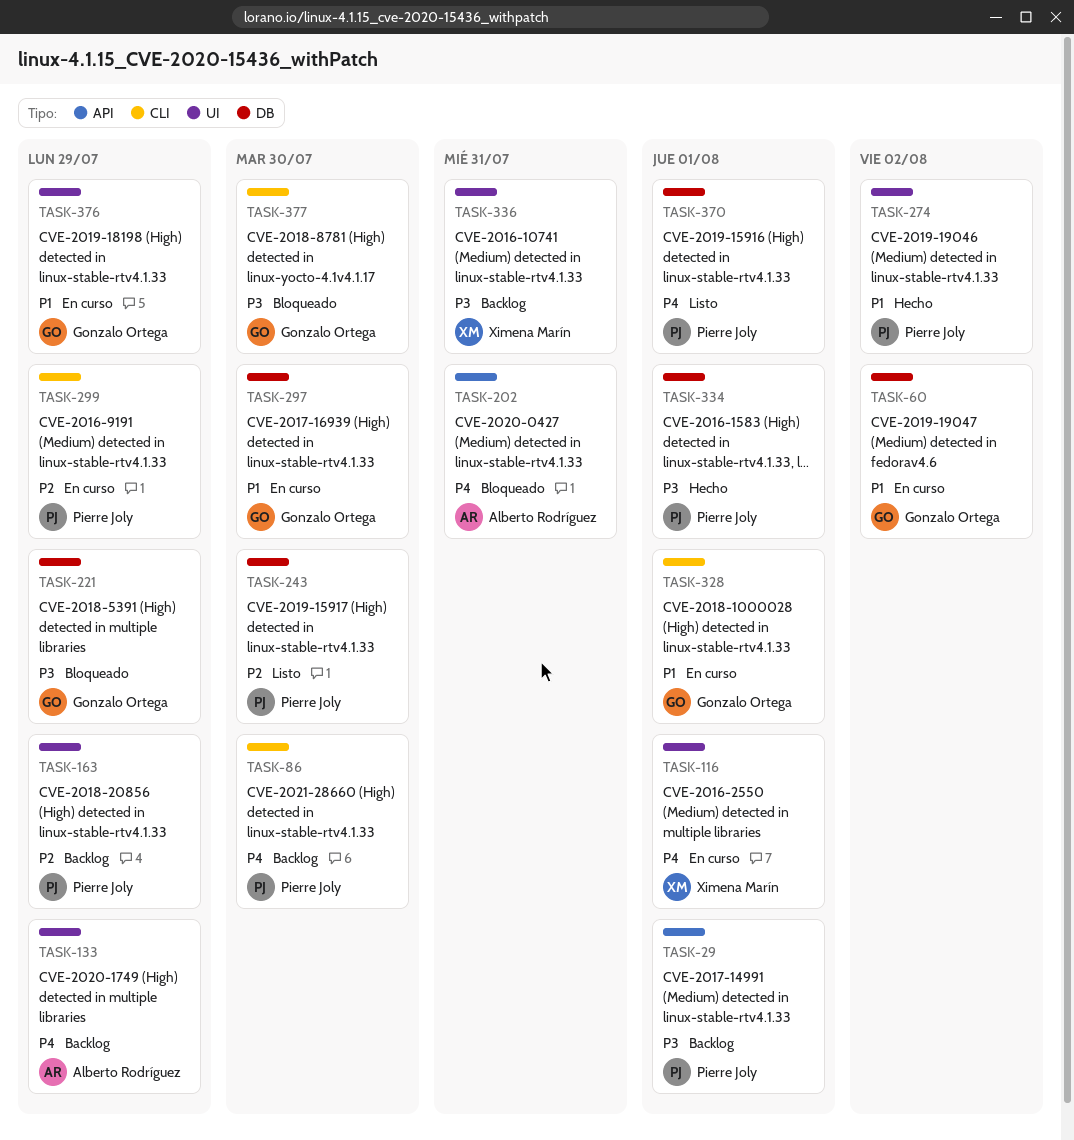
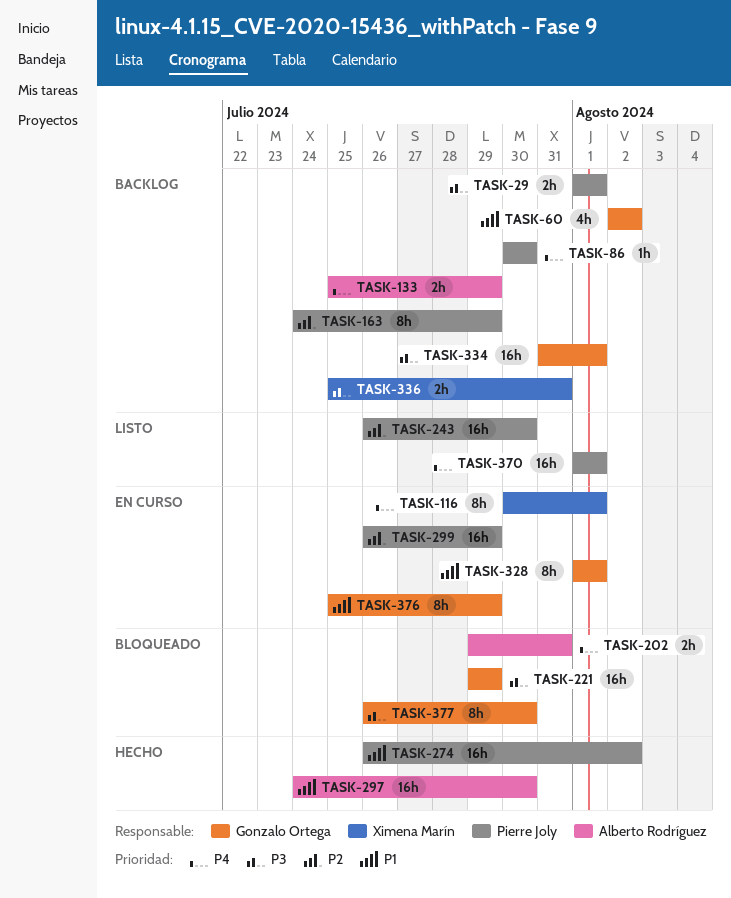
TASK-60, status: En curso -> Backlog
TASK-297, status: En curso -> Hecho
TASK-297, owner: Gonzalo Ortega -> Alberto Rodríguez
TASK-334, status: Hecho -> Backlog
TASK-334, owner: Pierre Joly -> Gonzalo Ortega

